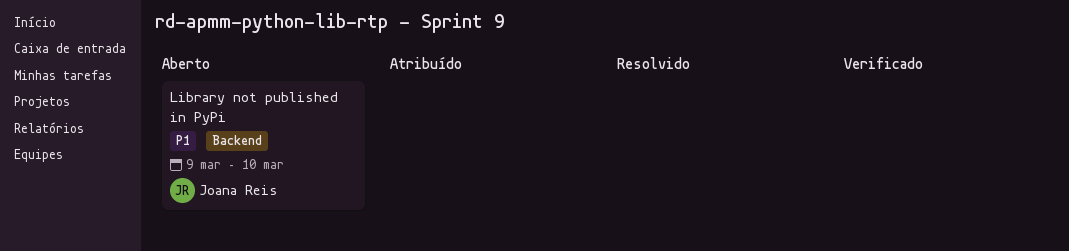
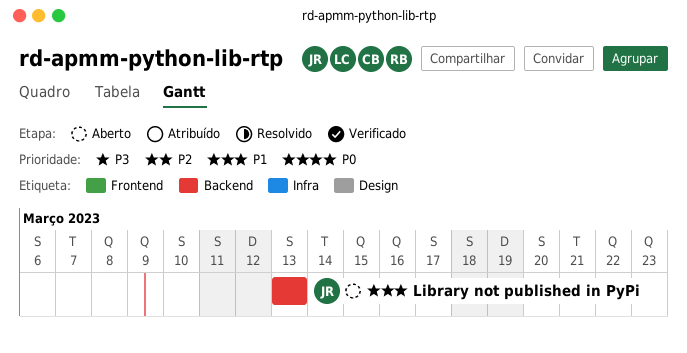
Library not published in PyPi, start: Mar 9 -> Mar 13
Library not published in PyPi, due: Mar 10 -> Mar 13

